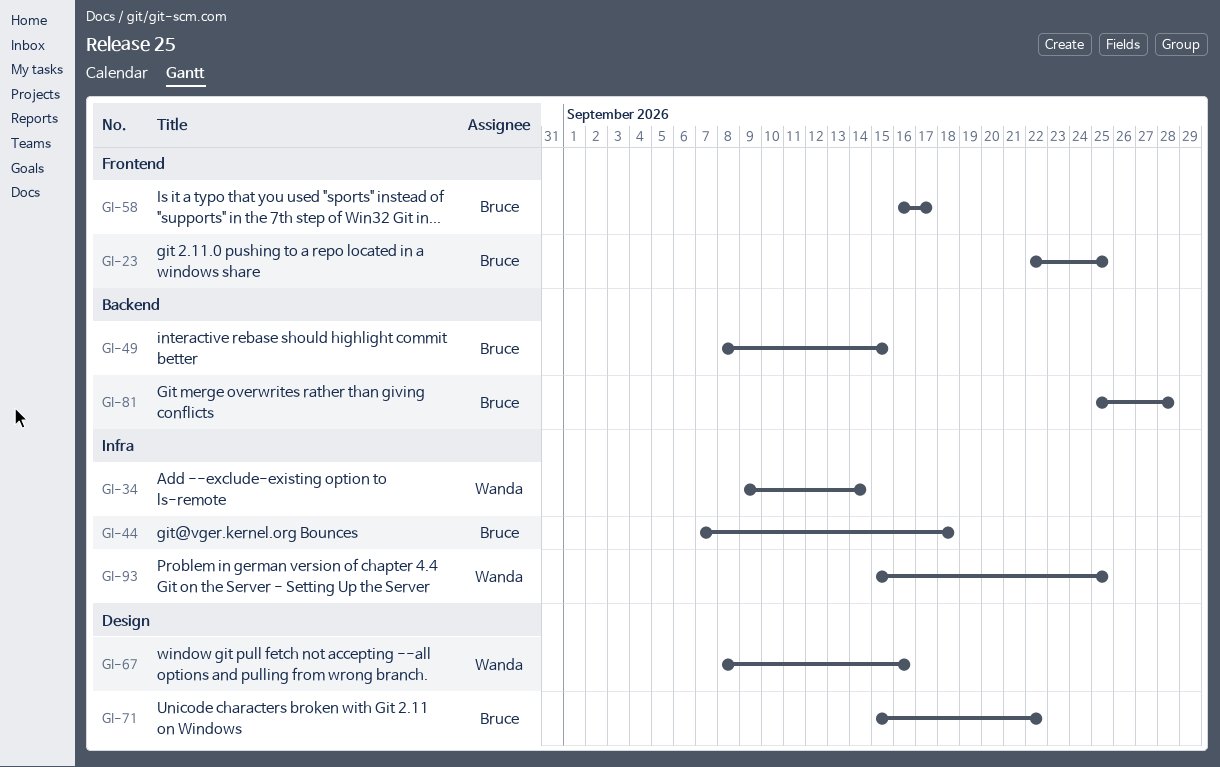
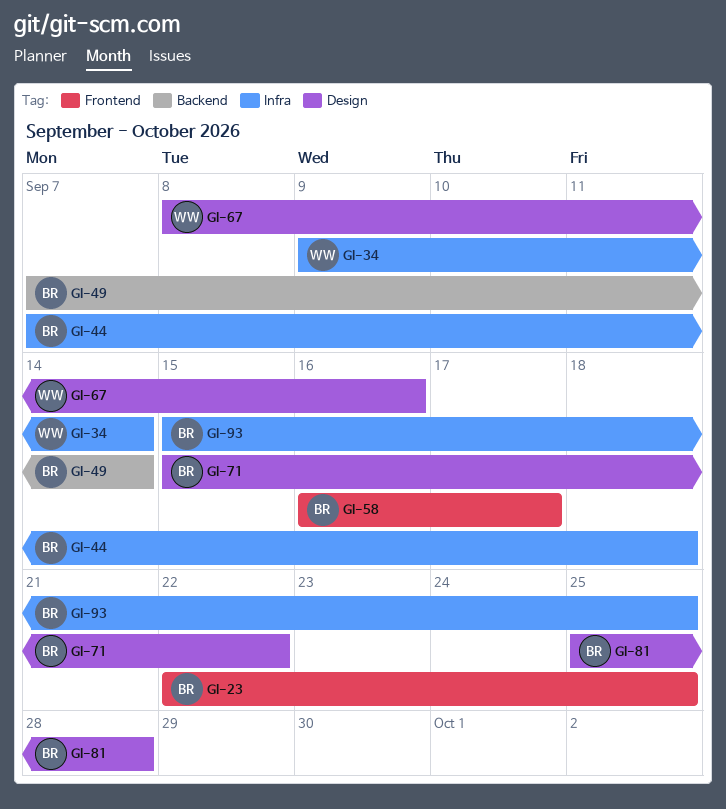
GI-49, start: Sep 8 -> Sep 7
GI-49, due: Sep 15 -> Sep 14
GI-81, label: Backend -> Design
GI-93, owner: Wanda -> Bruce

